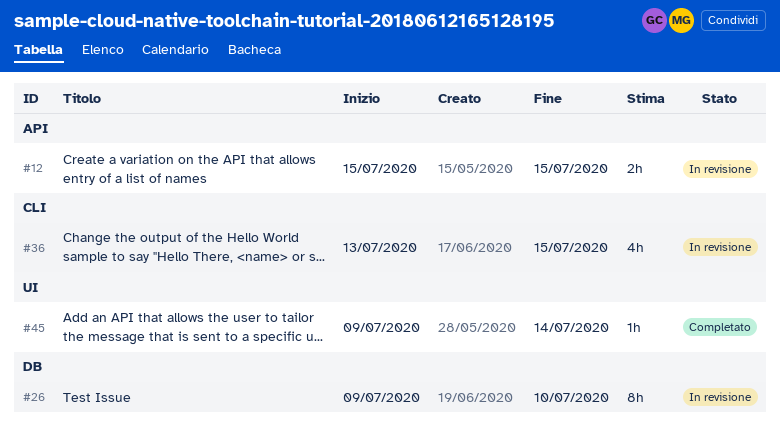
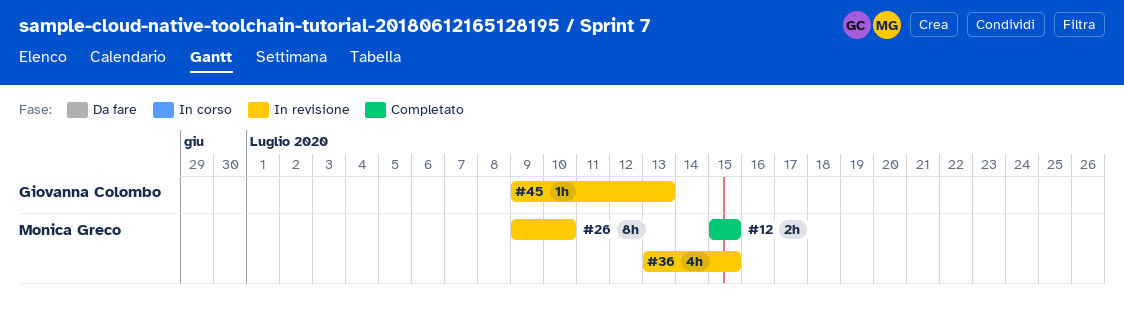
#12, status: In revisione -> Completato
#45, status: Completato -> In revisione
#45, due: Jul 14 -> Jul 13

